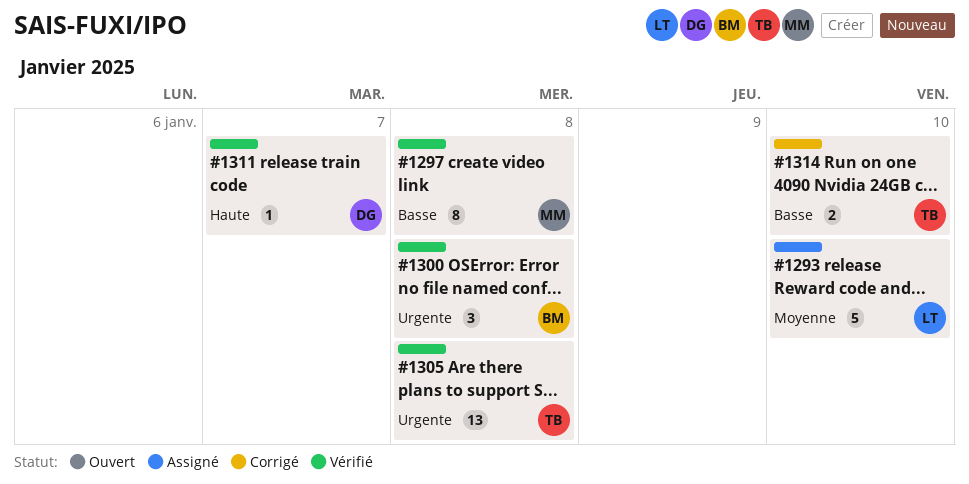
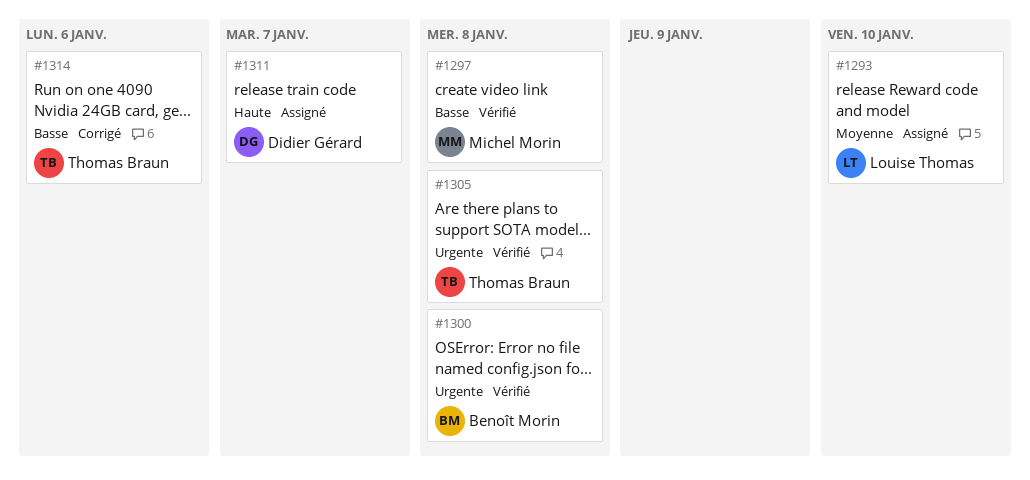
#1311, status: Vérifié -> Assigné
#1314, due: Jan 10 -> Jan 6

